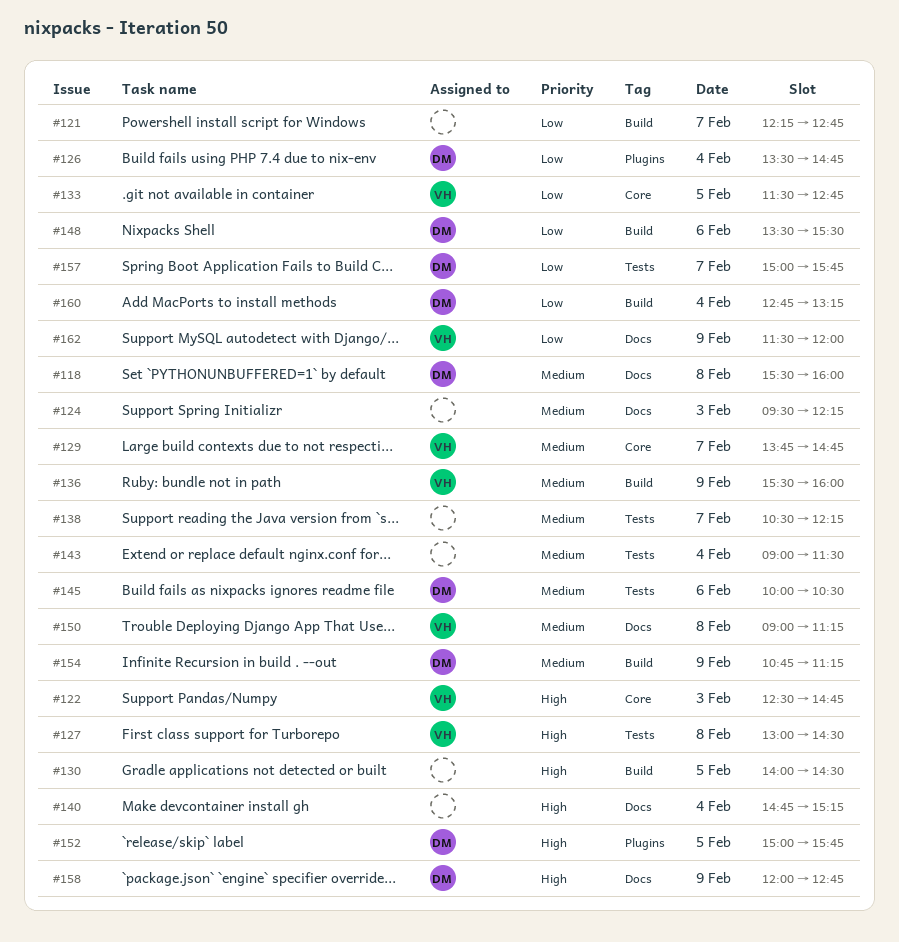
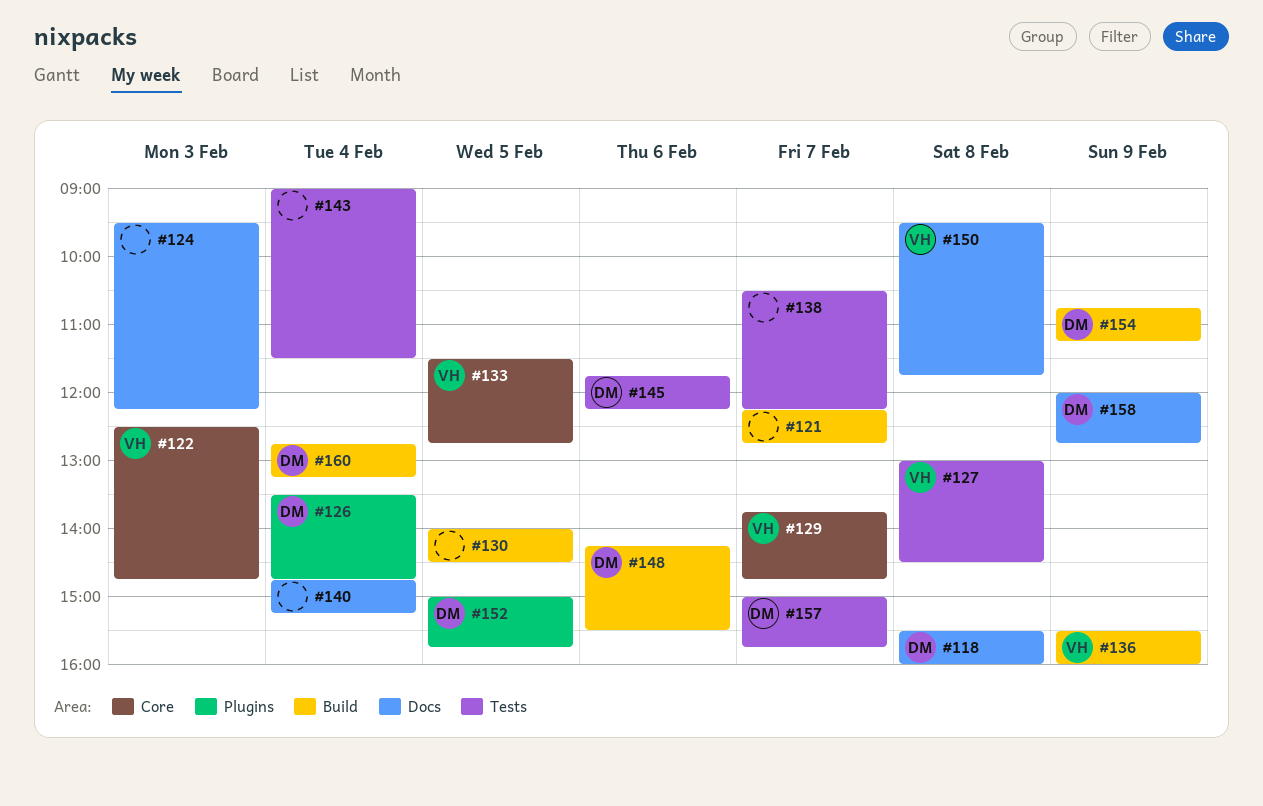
#145, begins: 10:00 -> 11:45
#145, ends: 10:30 -> 12:15
#148, begins: 13:30 -> 14:15
#150, begins: 09:00 -> 09:30
#150, ends: 11:15 -> 11:45
#162: present -> none

